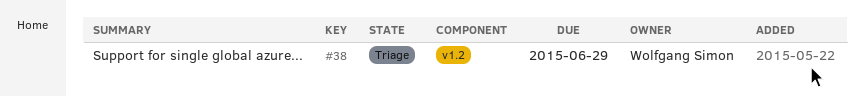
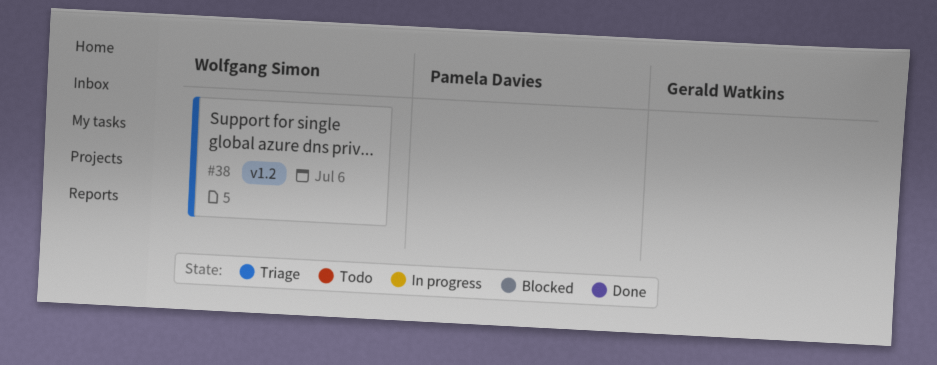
#38, due: Jun 29 -> Jul 6

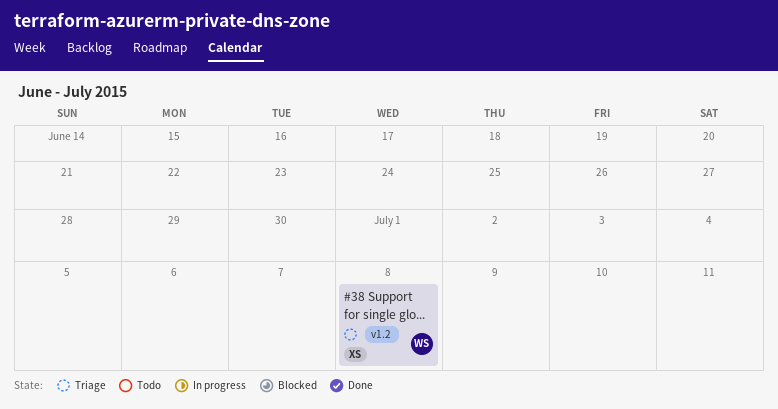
#38, due: Jul 6 -> Jul 8

